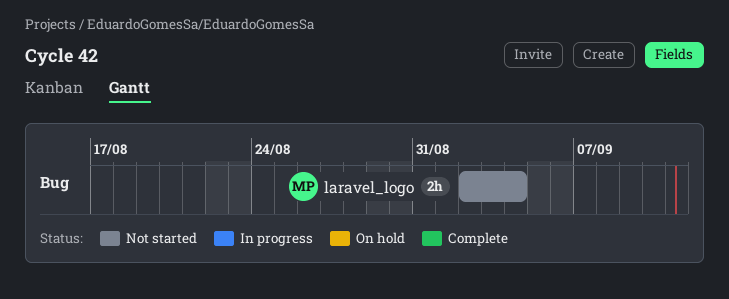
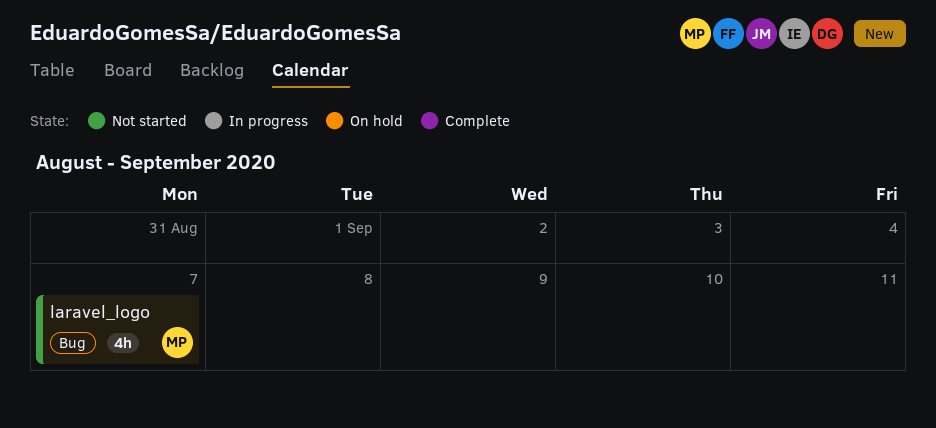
laravel_logo, estimate: 2h -> 4h
laravel_logo, due: Sep 4 -> Sep 7

